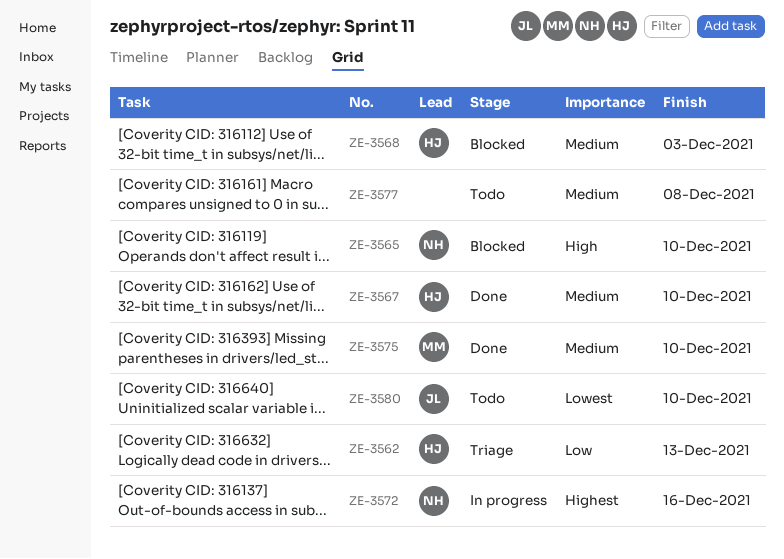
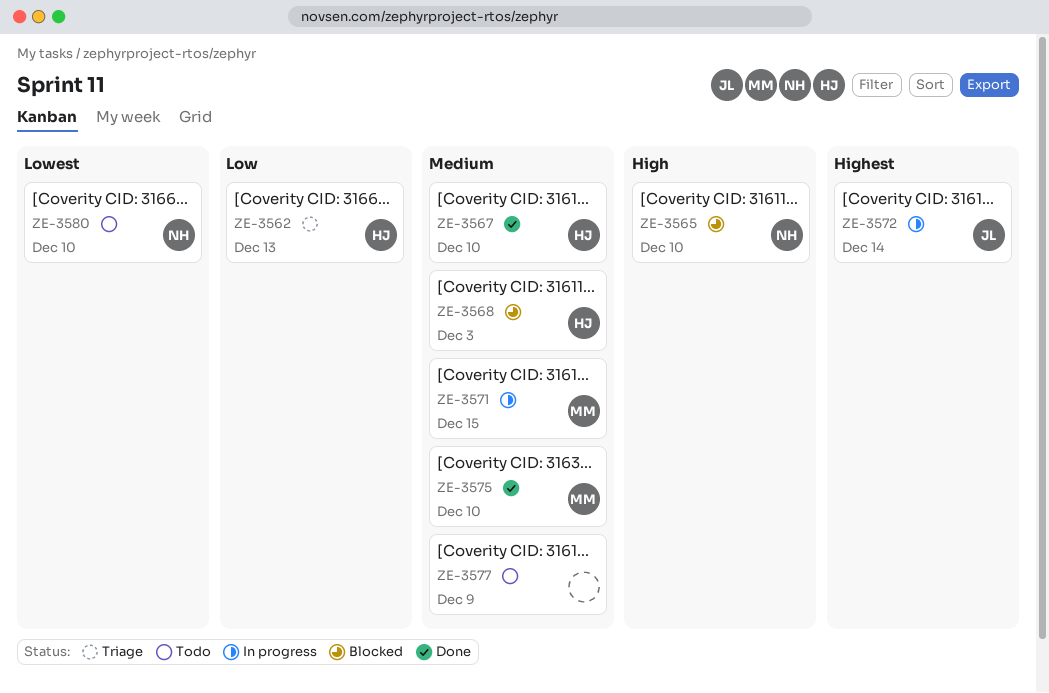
ZE-3571: none -> present
ZE-3572, owner: NH -> JL
ZE-3572, due: Dec 16 -> Dec 14
ZE-3577, due: Dec 8 -> Dec 9
ZE-3580, owner: JL -> NH

